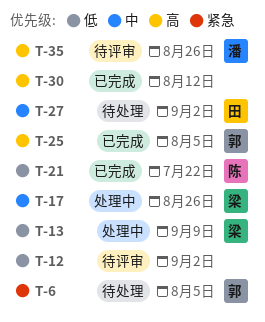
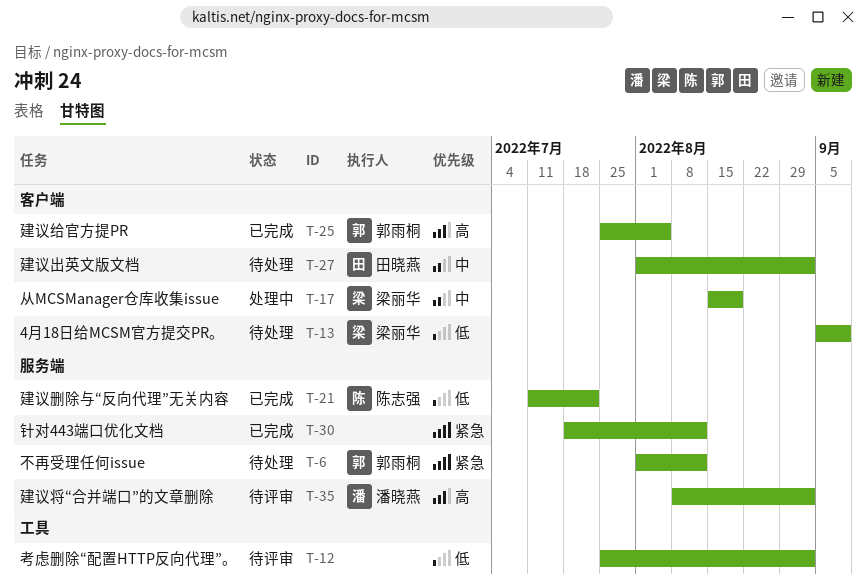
T-6, due: Aug 5 -> Aug 12
T-13, status: 处理中 -> 待处理
T-17, due: Aug 26 -> Aug 19
T-30, priority: 高 -> 紧急
T-35, due: Aug 26 -> Sep 2

